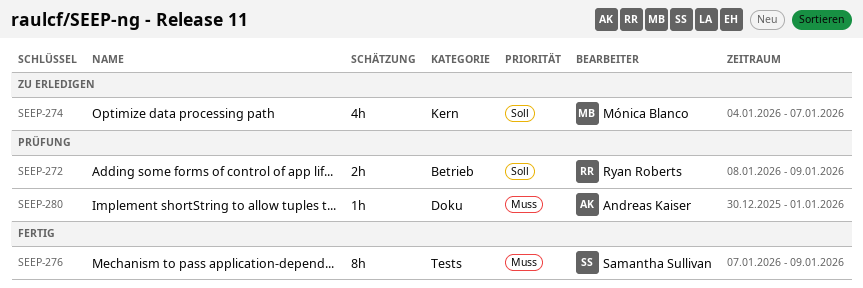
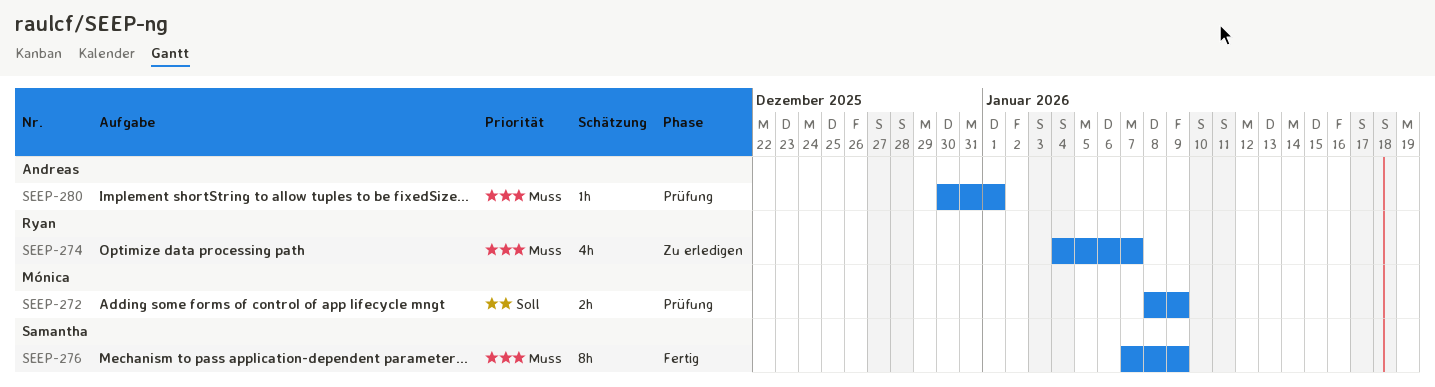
SEEP-272, owner: Ryan Roberts -> Mónica Blanco
SEEP-274, owner: Mónica Blanco -> Ryan Roberts
SEEP-274, priority: Soll -> Muss

